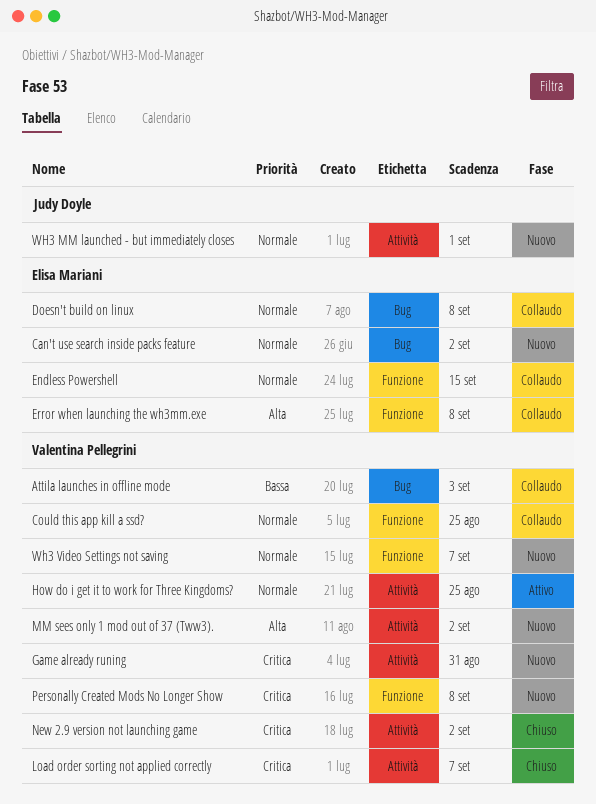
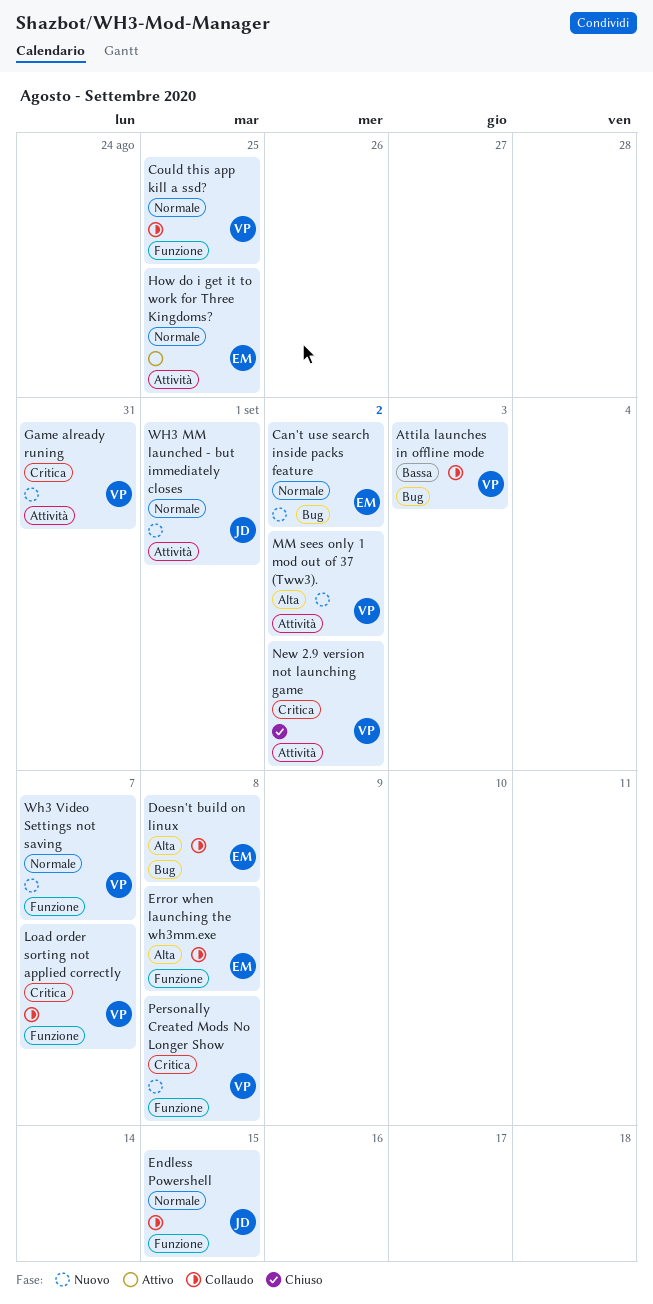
Doesn't build on linux, priority: Normale -> Alta
Endless Powershell, owner: Elisa Mariani -> Judy Doyle
How do i get it to work for Three Kingdoms?, owner: Valentina Pellegrini -> Elisa Mariani
Load order sorting not applied correctly, status: Chiuso -> Collaudo
Load order sorting not applied correctly, label: Attività -> Funzione

